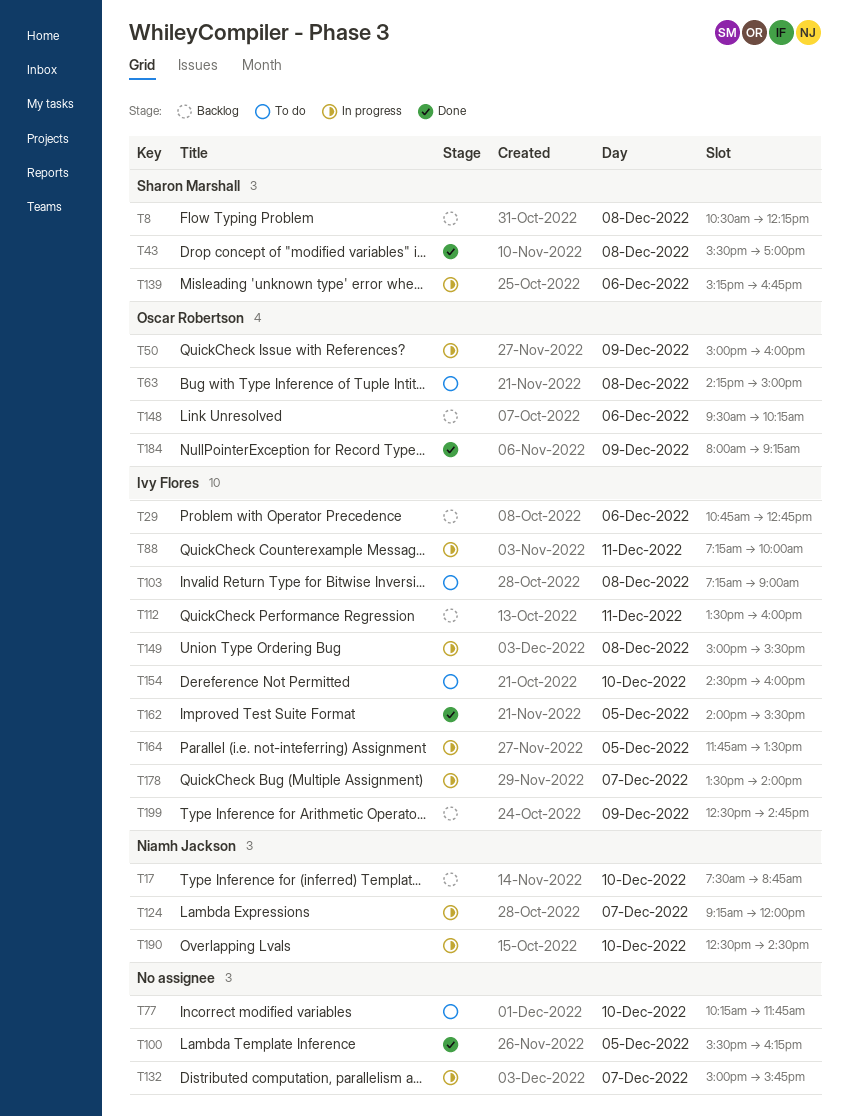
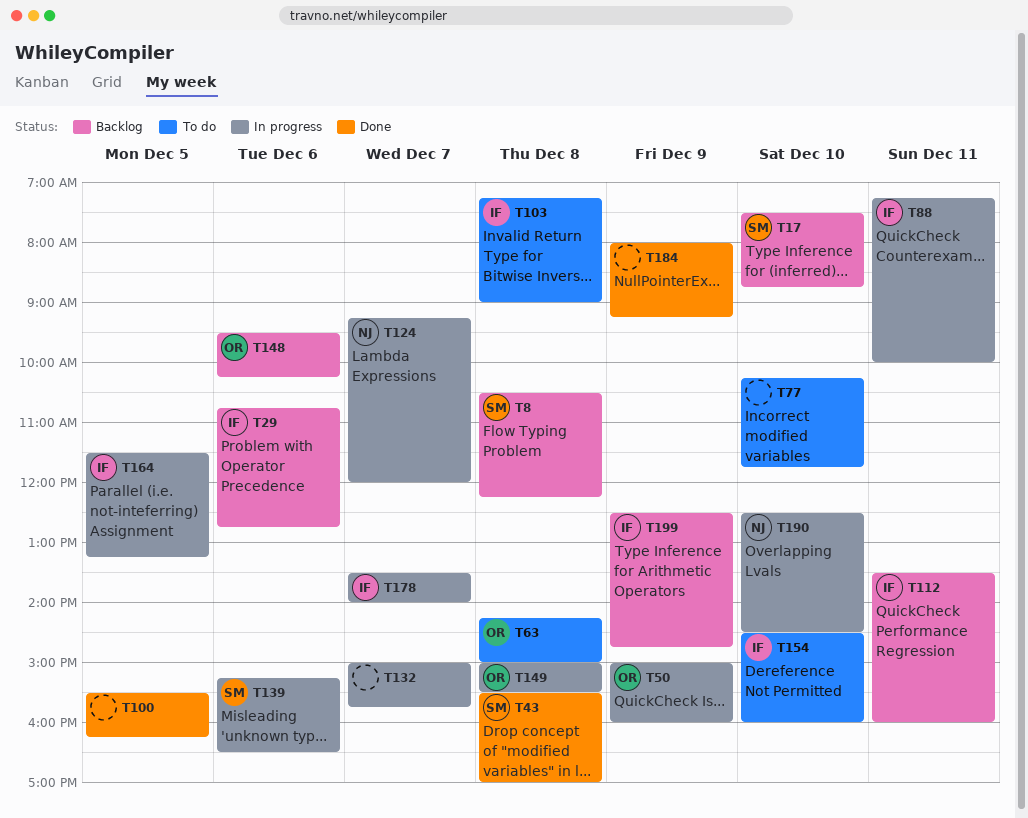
T17, owner: Niamh Jackson -> Sharon Marshall
T139, ends: 16:45 -> 16:30
T149, owner: Ivy Flores -> Oscar Robertson
T162: present -> none
T164, begins: 11:45 -> 11:30
T164, ends: 13:30 -> 13:15
T184, owner: Oscar Robertson -> none

